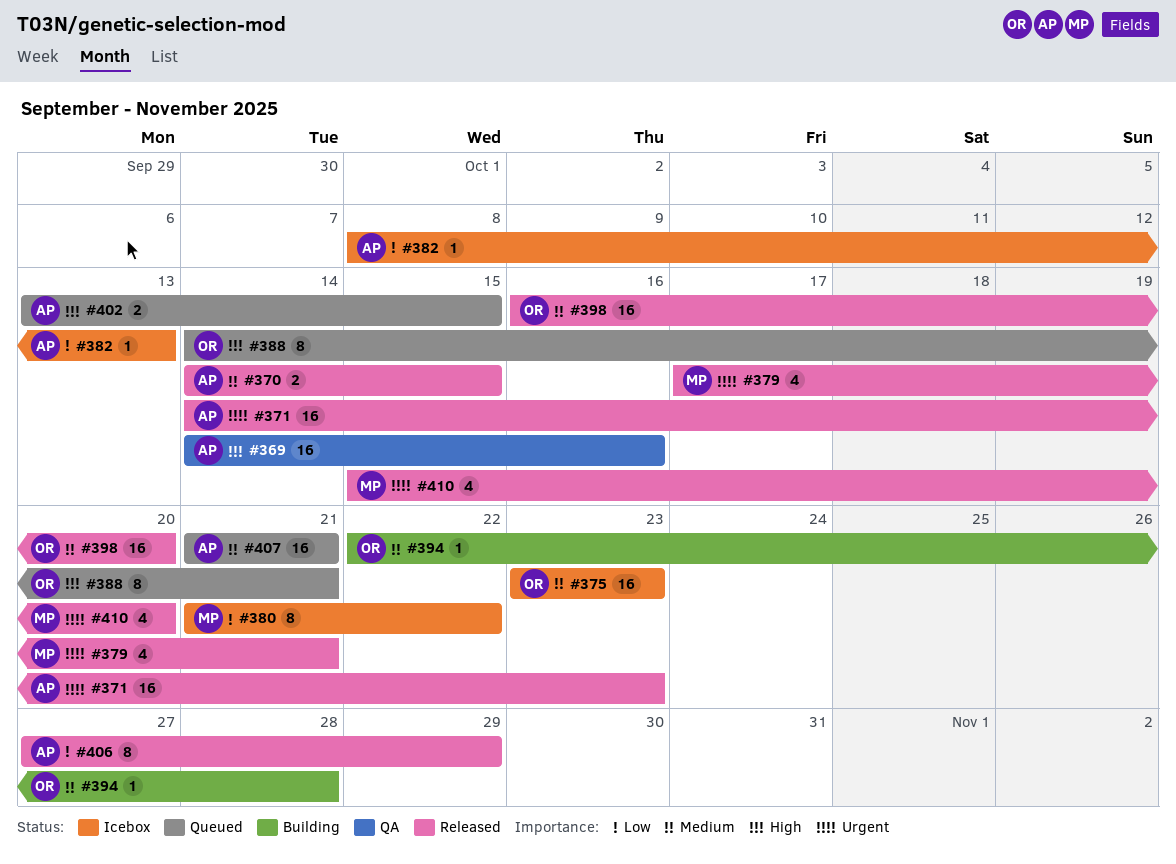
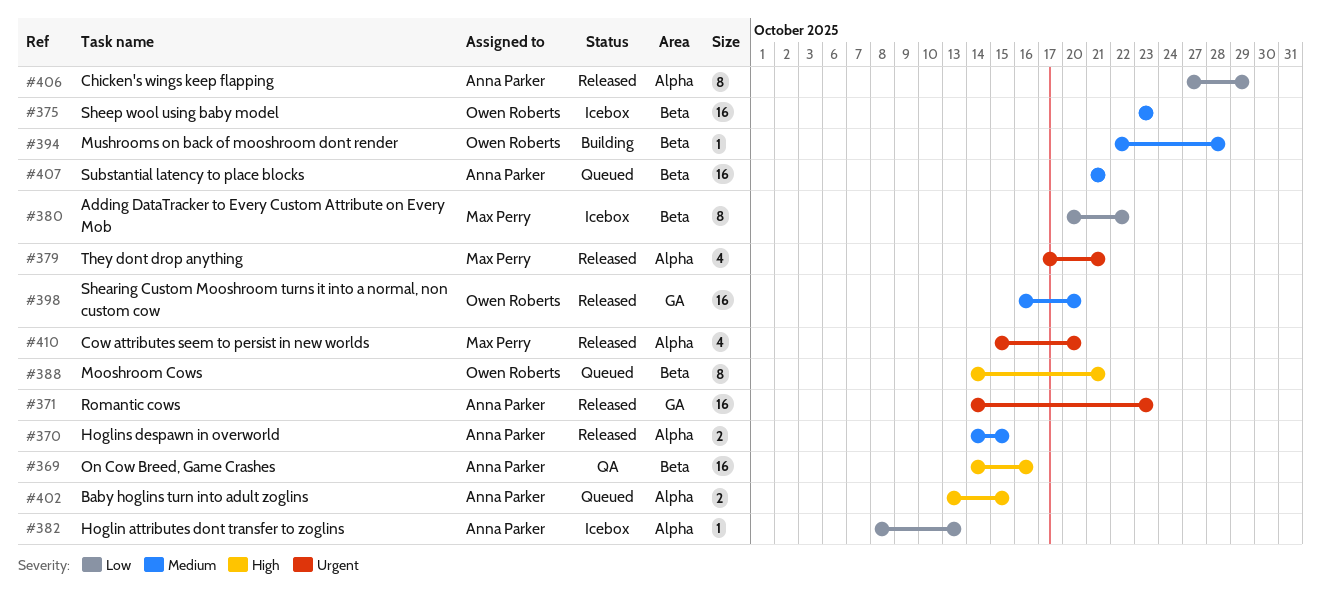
#380, start: Oct 21 -> Oct 20

